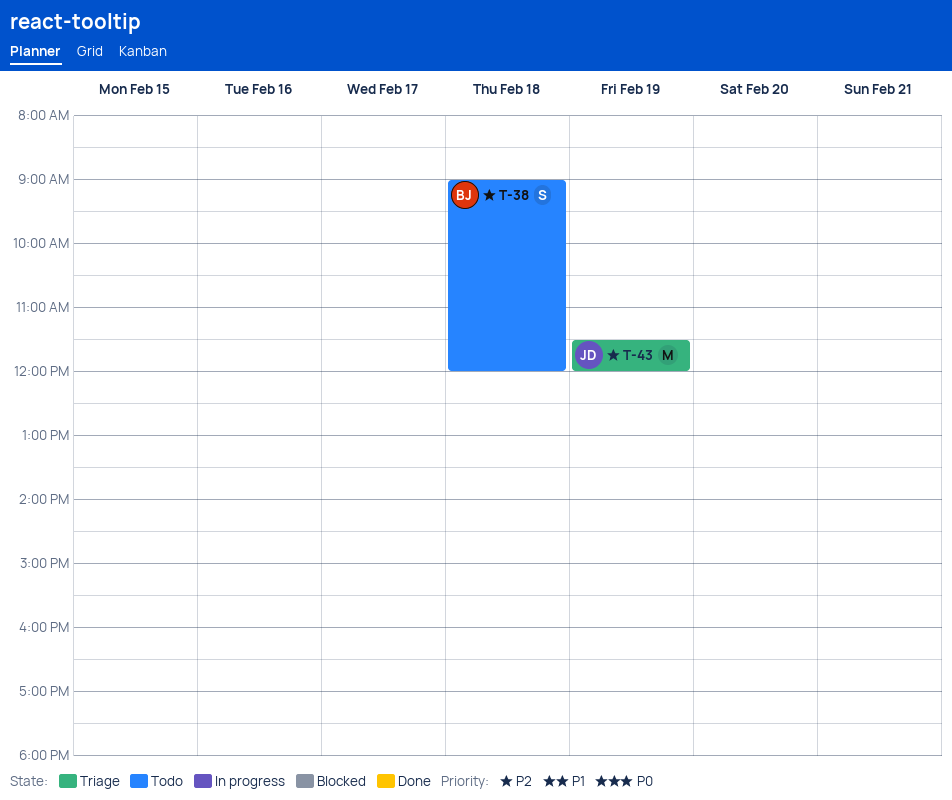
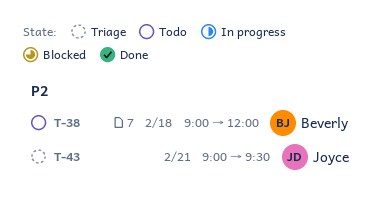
T-43, day: Feb 19 -> Feb 21
T-43, begins: 11:30 -> 09:00
T-43, ends: 12:00 -> 09:30

